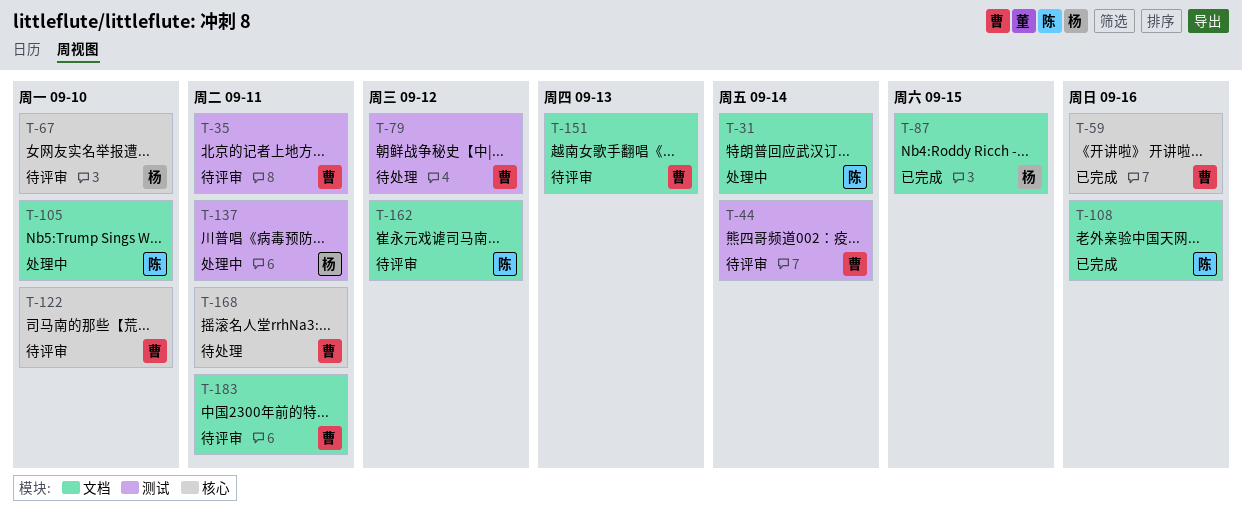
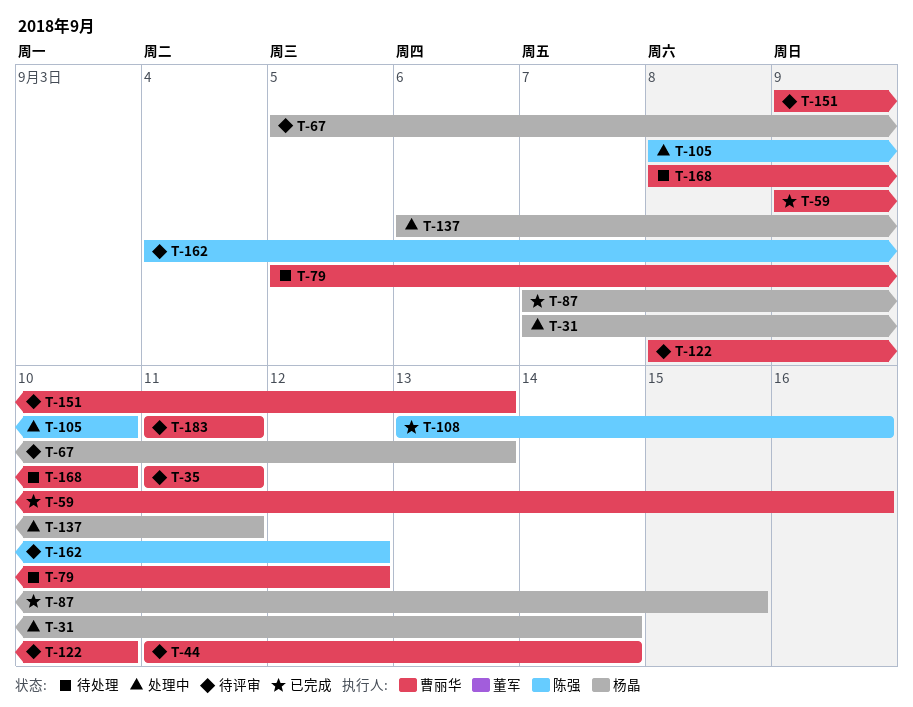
T-31, owner: 陈强 -> 杨晶
T-67, due: Sep 10 -> Sep 13
T-168, due: Sep 11 -> Sep 10

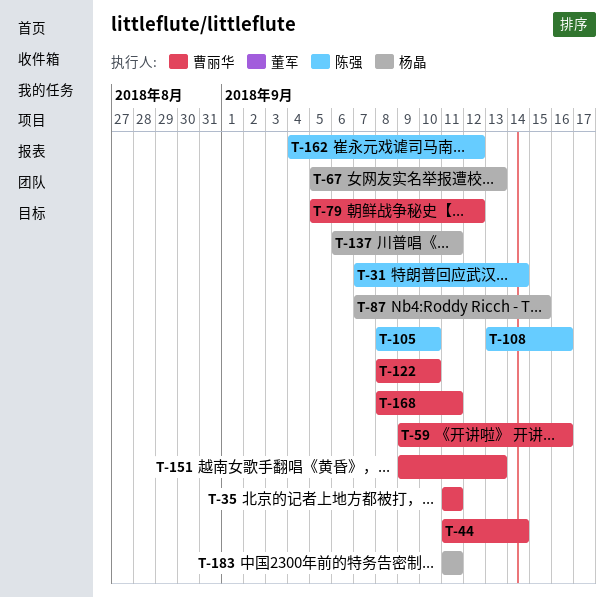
T-31, owner: 杨晶 -> 陈强
T-168, due: Sep 10 -> Sep 11
T-183, owner: 曹丽华 -> 杨晶

